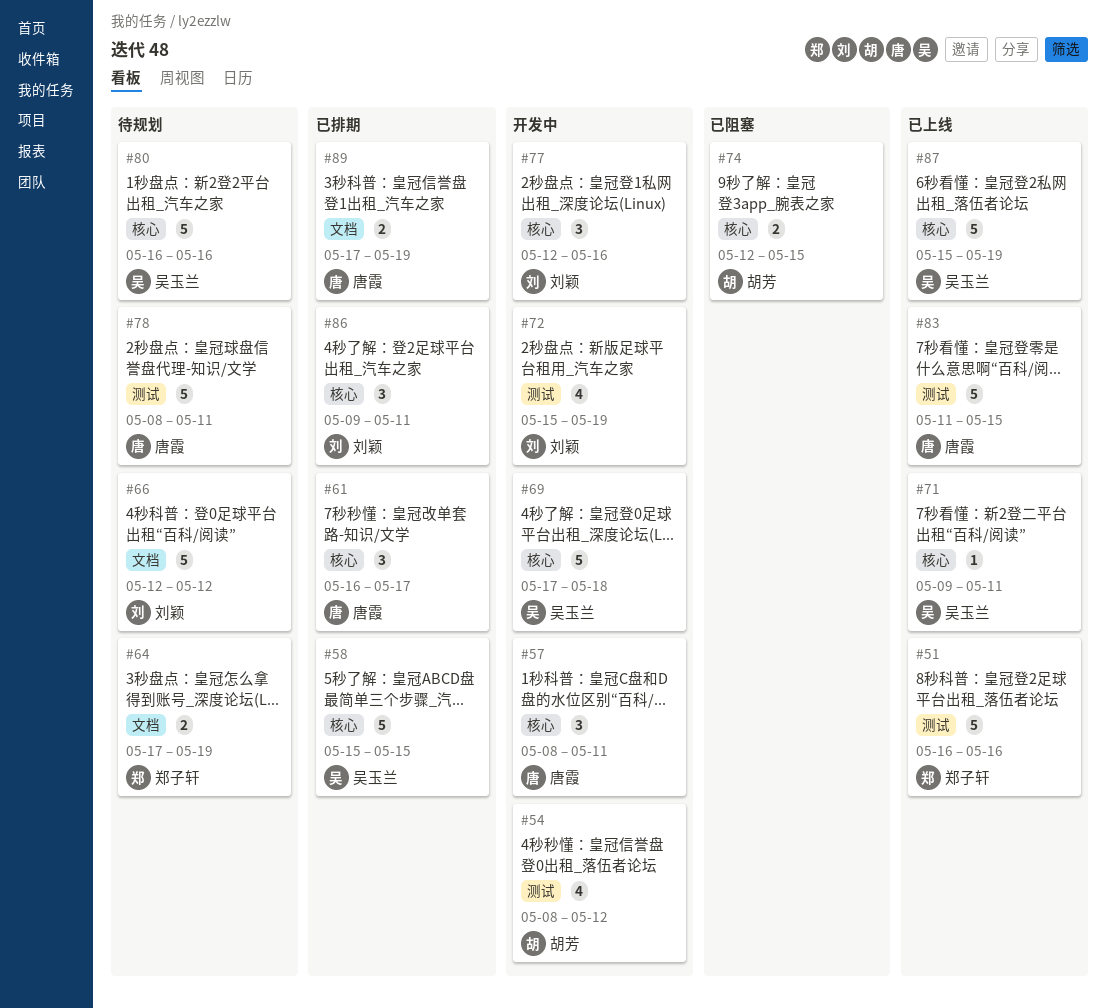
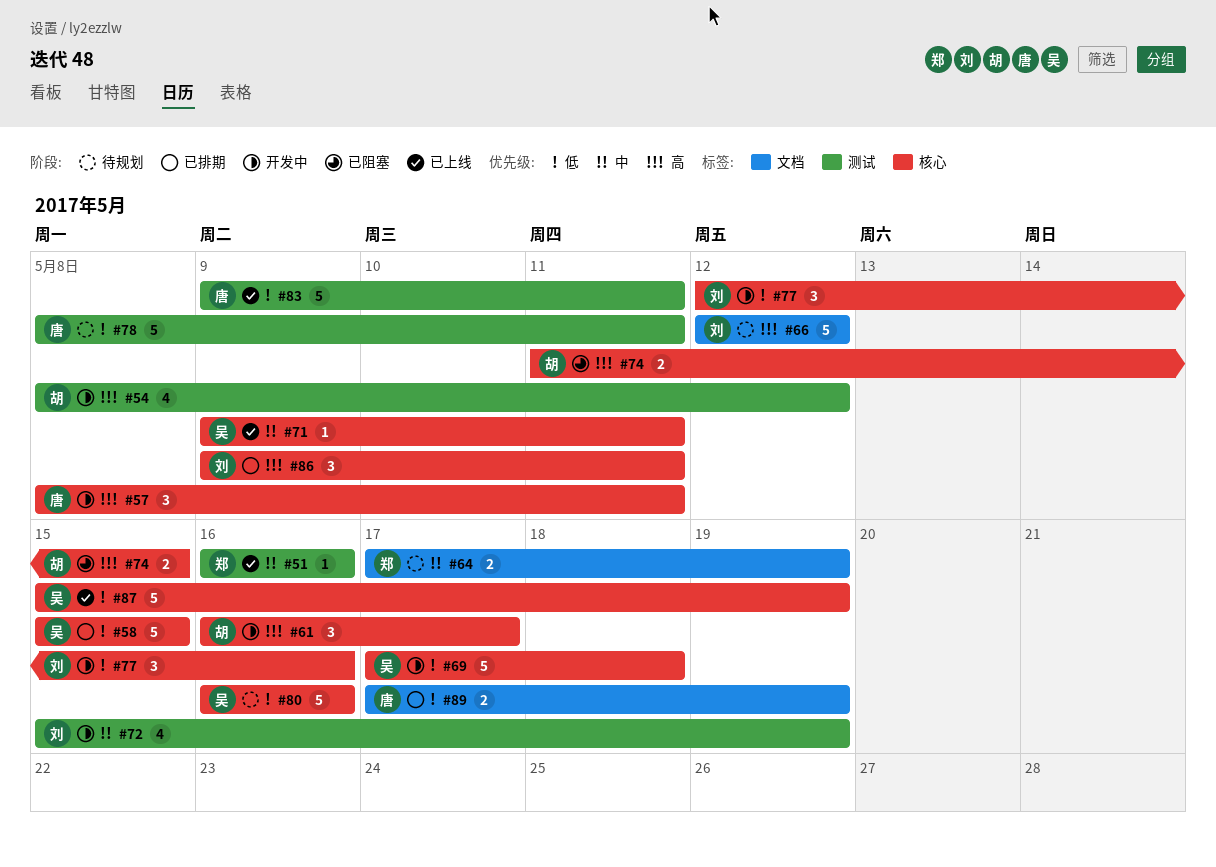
#51, estimate: 5 -> 1
#61, status: 已排期 -> 开发中
#61, owner: 唐霞 -> 胡芳
#74, start: May 12 -> May 11
#83, start: May 11 -> May 9
#83, due: May 15 -> May 11

